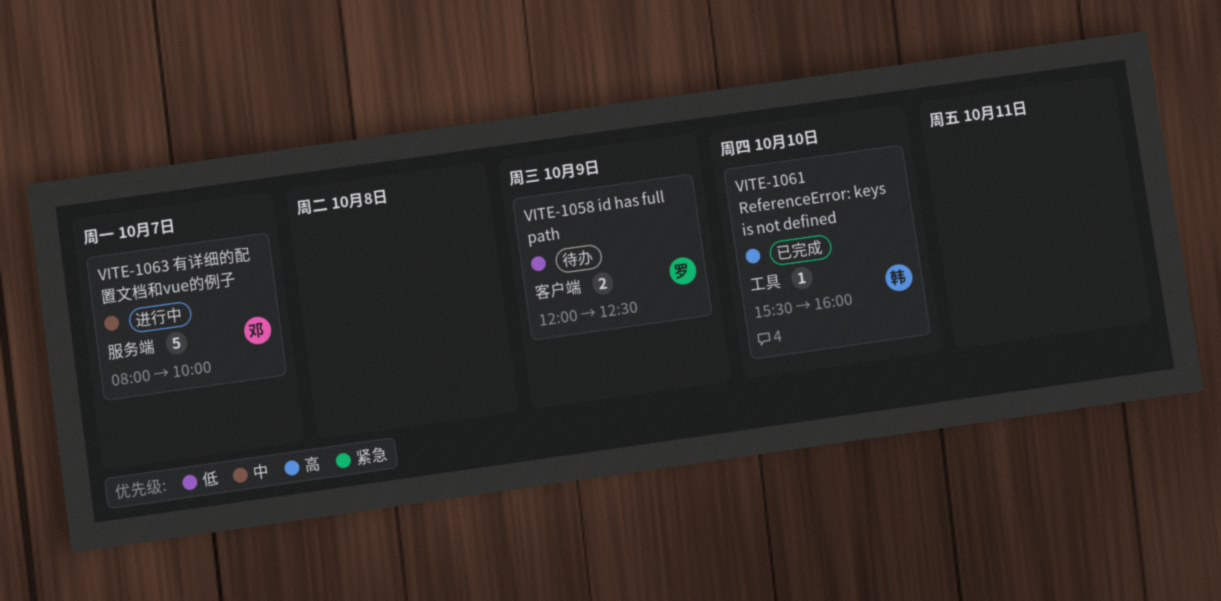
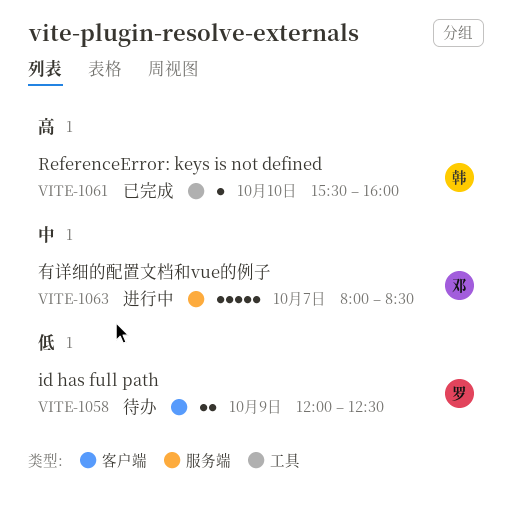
VITE-1063, ends: 10:00 -> 08:30

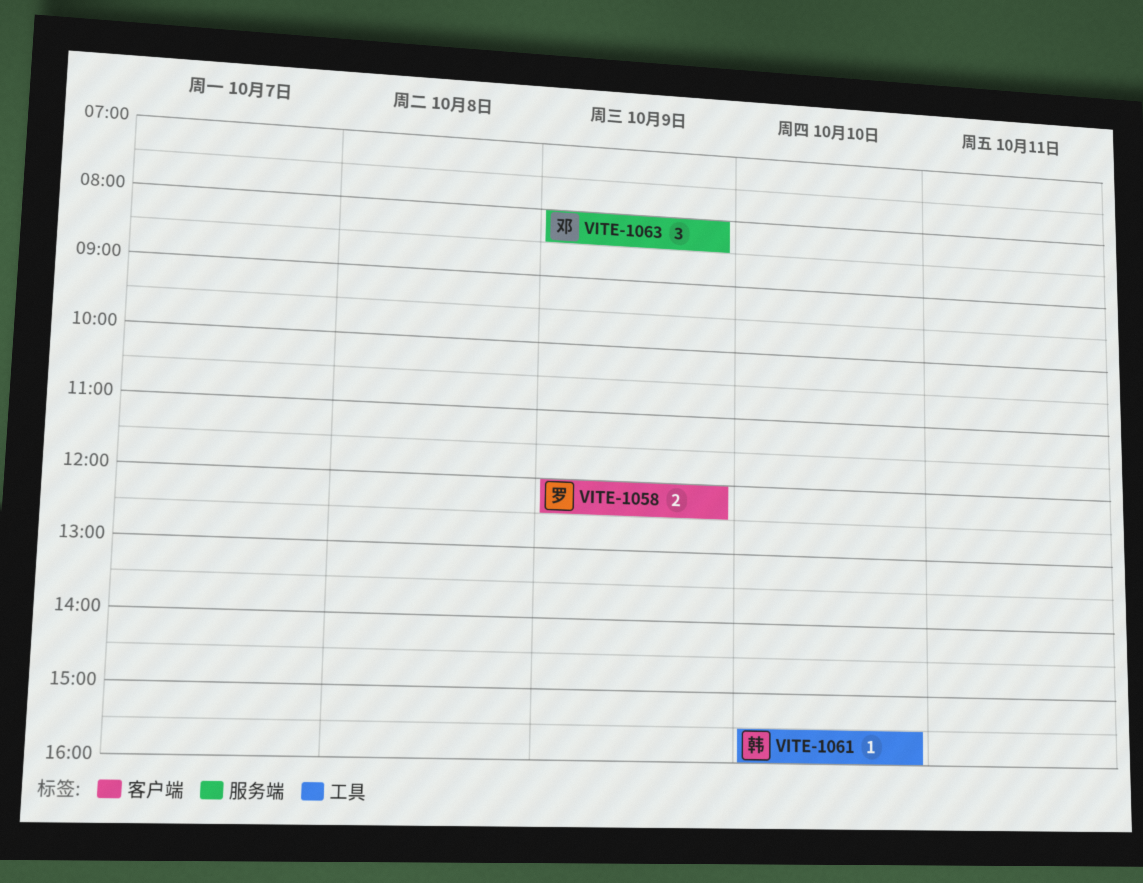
VITE-1063, estimate: 5 -> 3
VITE-1063, day: Oct 7 -> Oct 9

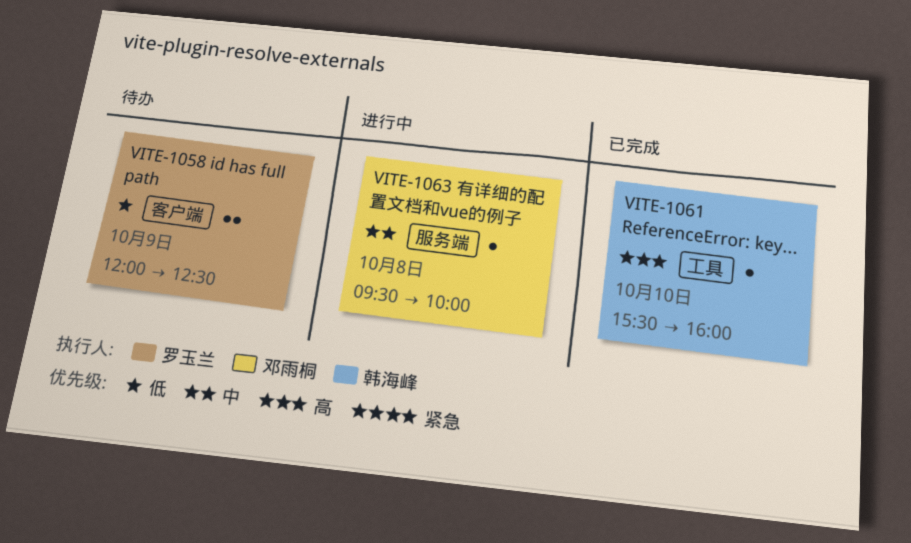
VITE-1063, estimate: 3 -> 1
VITE-1063, day: Oct 9 -> Oct 8
VITE-1063, begins: 08:00 -> 09:30
VITE-1063, ends: 08:30 -> 10:00

